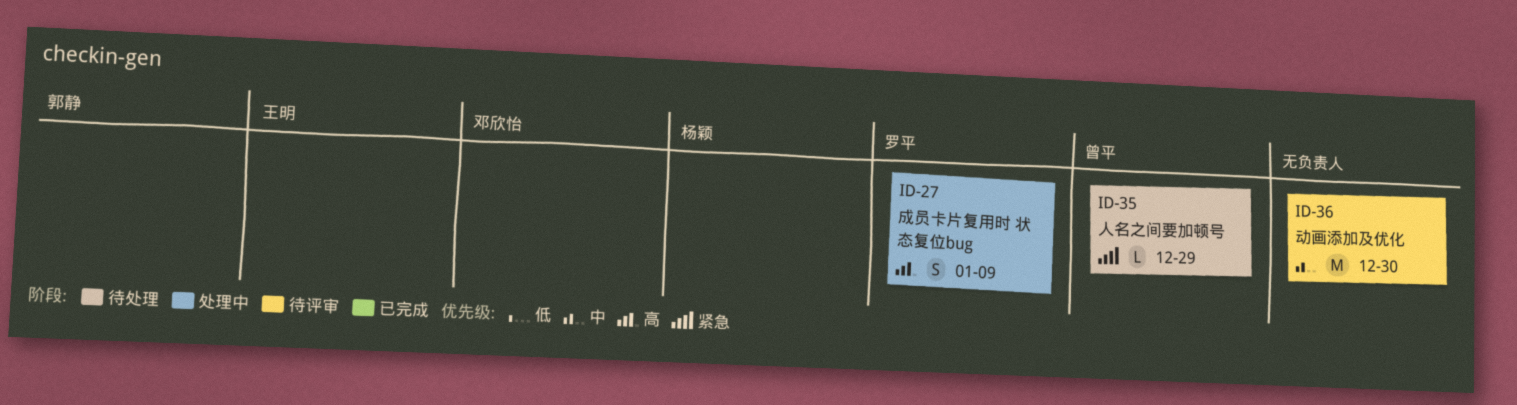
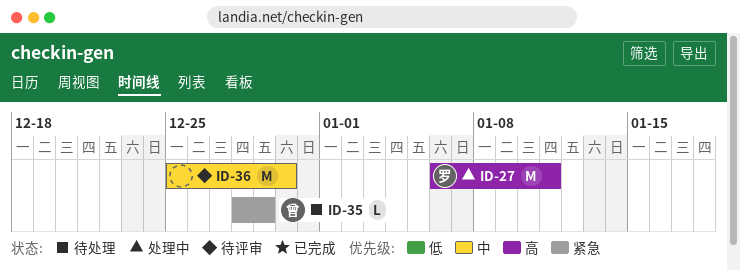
ID-27, estimate: S -> M
ID-27, due: Jan 9 -> Jan 11

